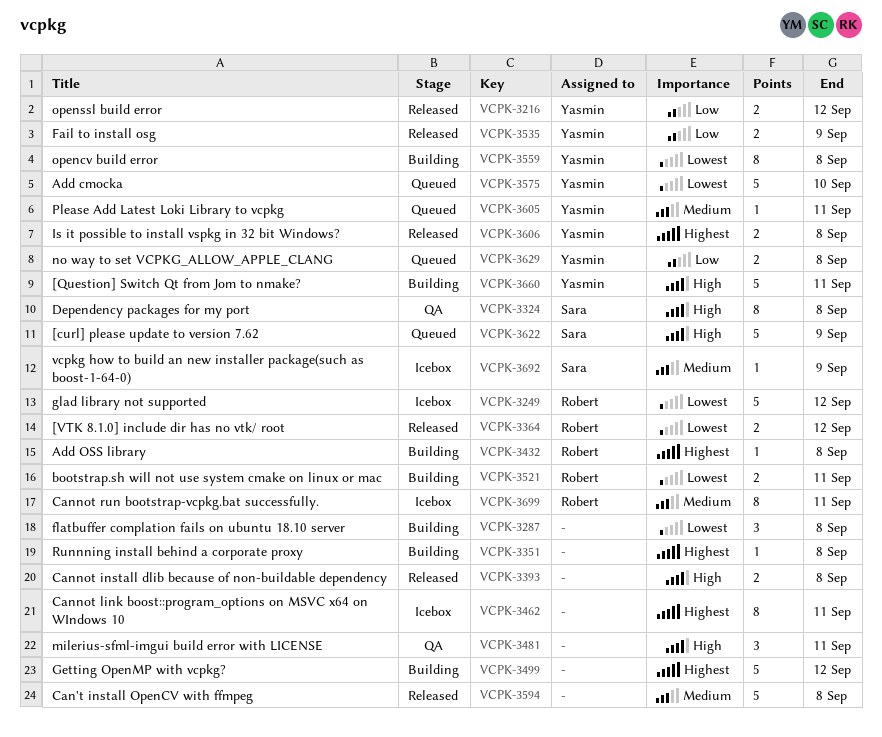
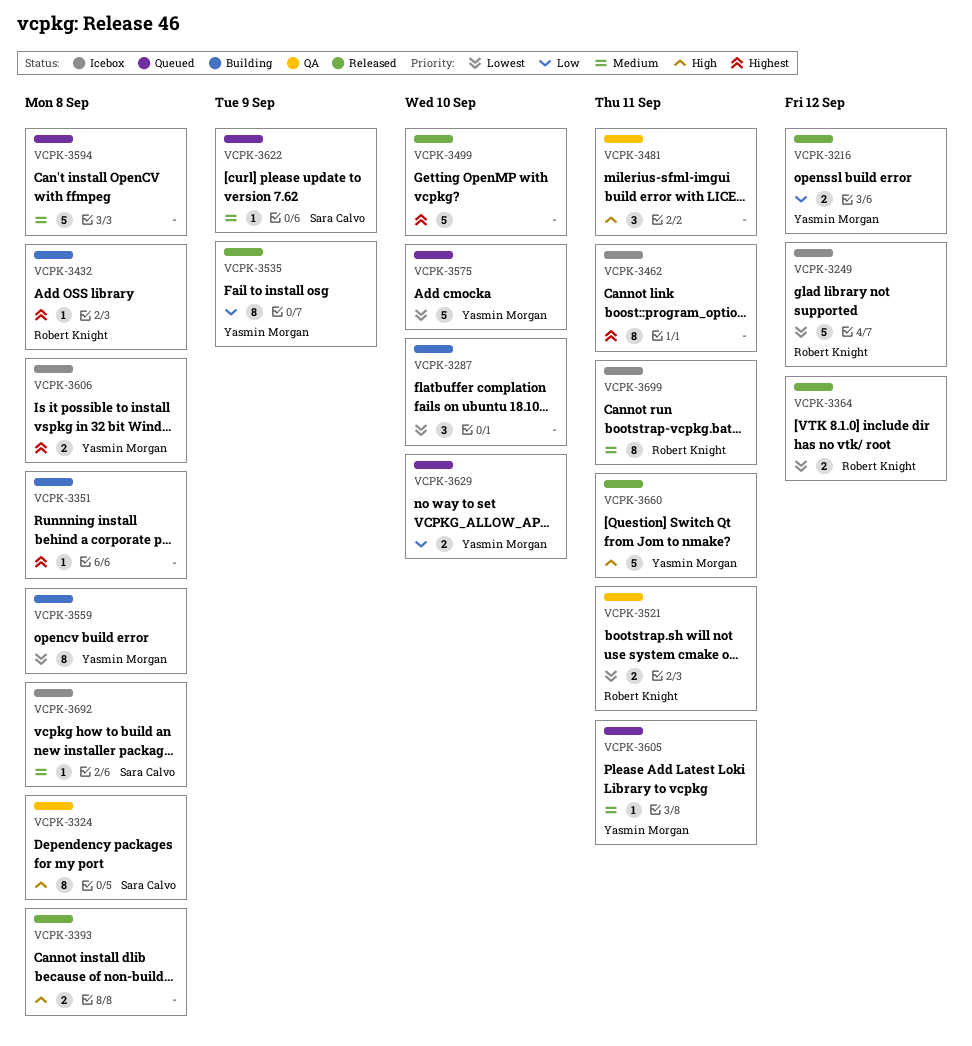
VCPK-3287, due: Sep 8 -> Sep 10
VCPK-3499, status: Building -> Released
VCPK-3499, due: Sep 12 -> Sep 10
VCPK-3521, status: Building -> QA
VCPK-3535, estimate: 2 -> 8
VCPK-3594, status: Released -> Queued
VCPK-3606, status: Released -> Icebox
VCPK-3622, priority: High -> Medium
VCPK-3622, estimate: 5 -> 1
VCPK-3629, due: Sep 8 -> Sep 10
VCPK-3660, status: Building -> Released
VCPK-3692, due: Sep 9 -> Sep 8

